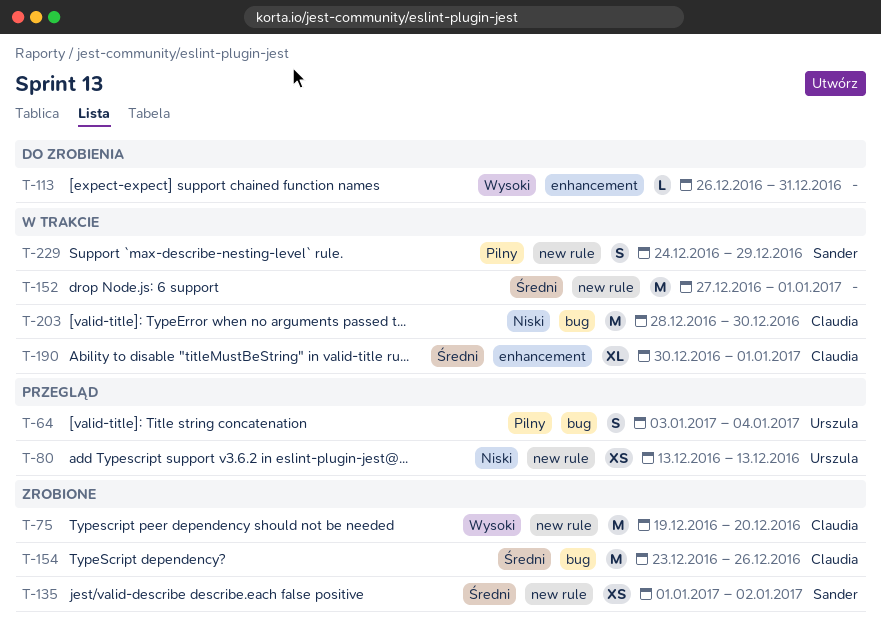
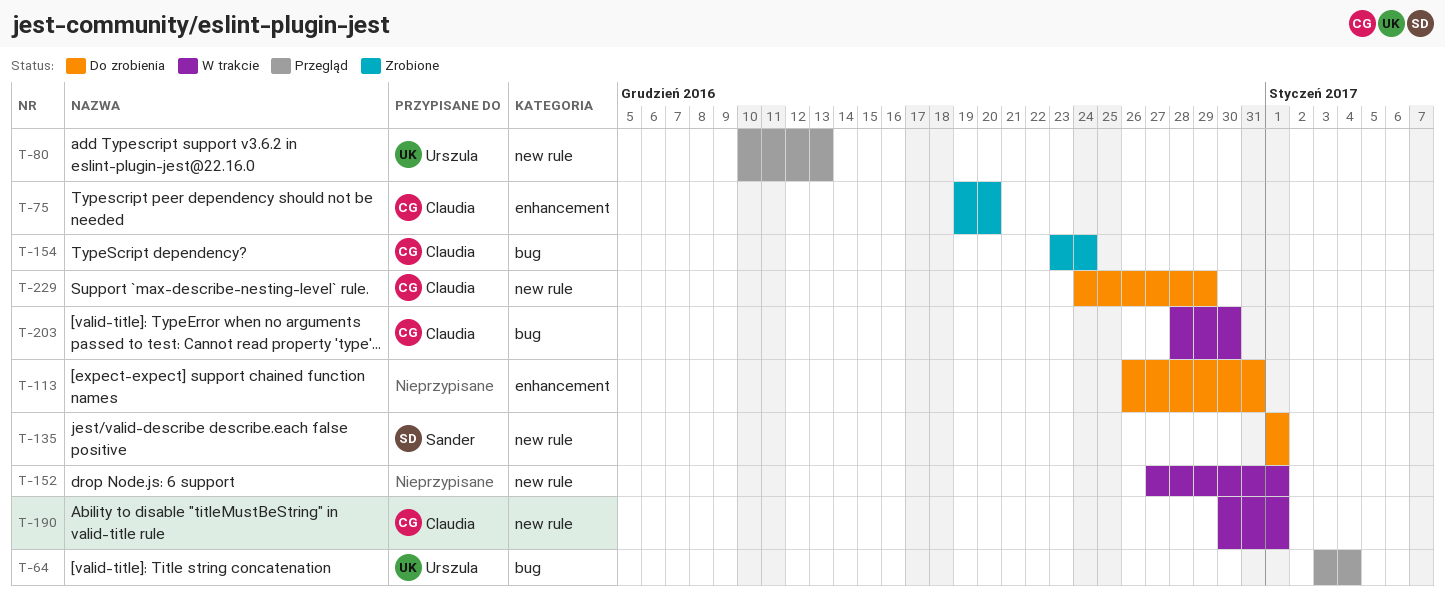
T-75, label: new rule -> enhancement
T-80, start: Dec 13 -> Dec 10
T-135, status: Zrobione -> Do zrobienia
T-135, due: Jan 2 -> Jan 1
T-154, due: Dec 26 -> Dec 24
T-190, label: enhancement -> new rule
T-229, status: W trakcie -> Do zrobienia
T-229, owner: Sander -> Claudia

